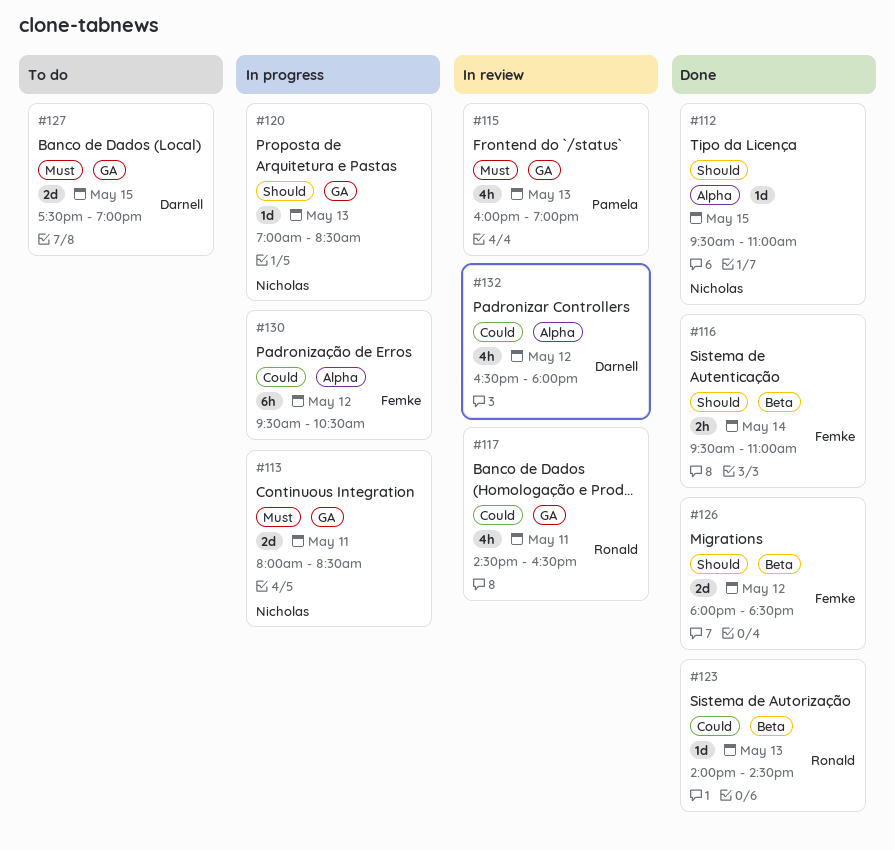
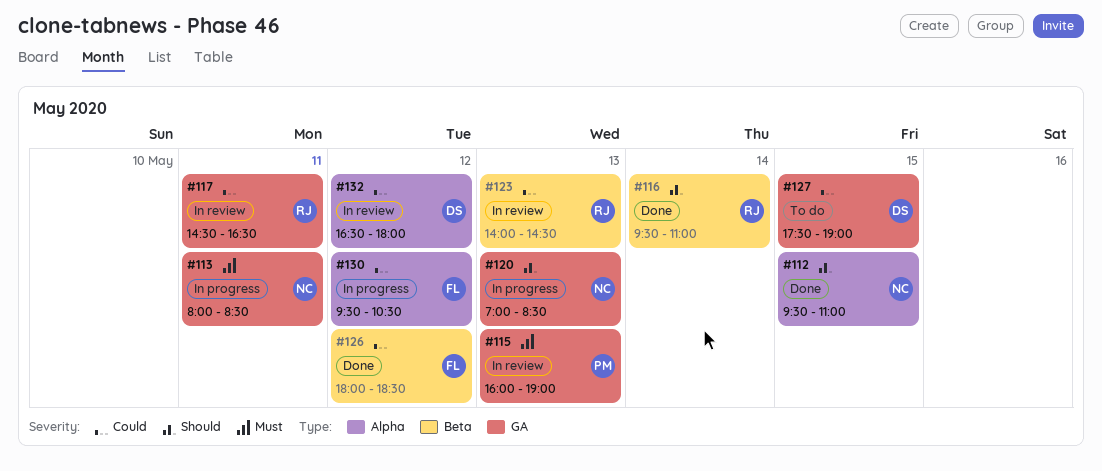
#116, owner: Femke -> Ronald
#123, status: Done -> In review
#126, priority: Should -> Could
#127, priority: Must -> Could

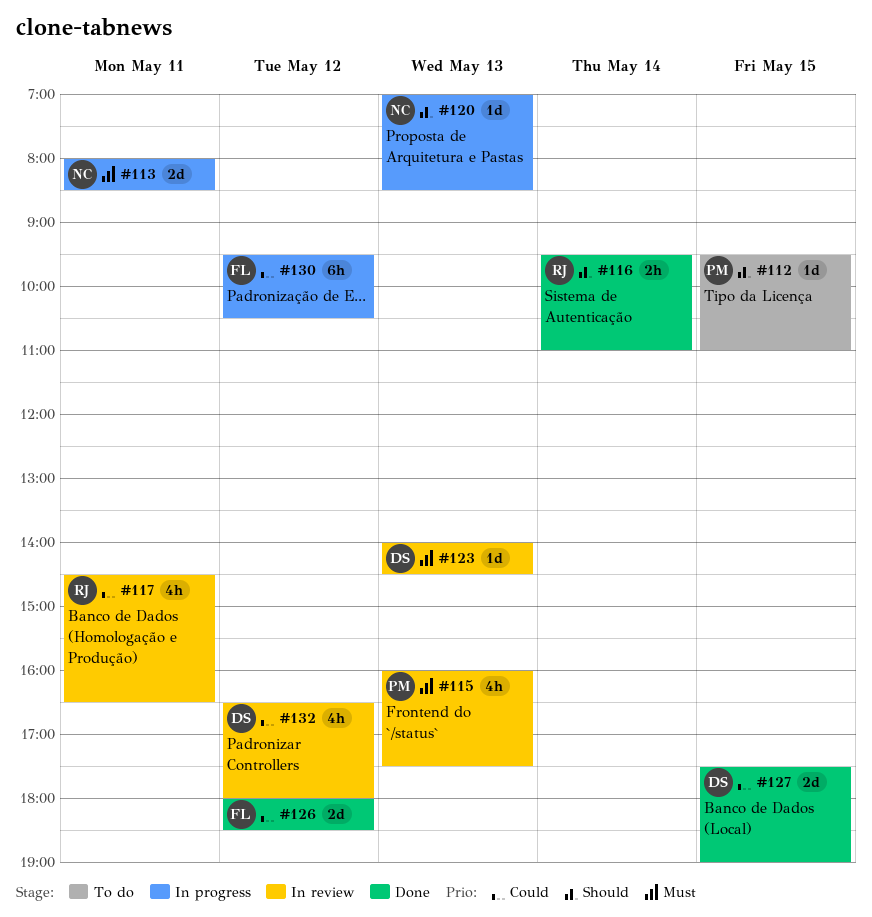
#112, status: Done -> To do
#112, owner: NC -> PM
#115, ends: 19:00 -> 17:30
#123, owner: RJ -> DS
#123, priority: Could -> Must
#127, status: To do -> Done

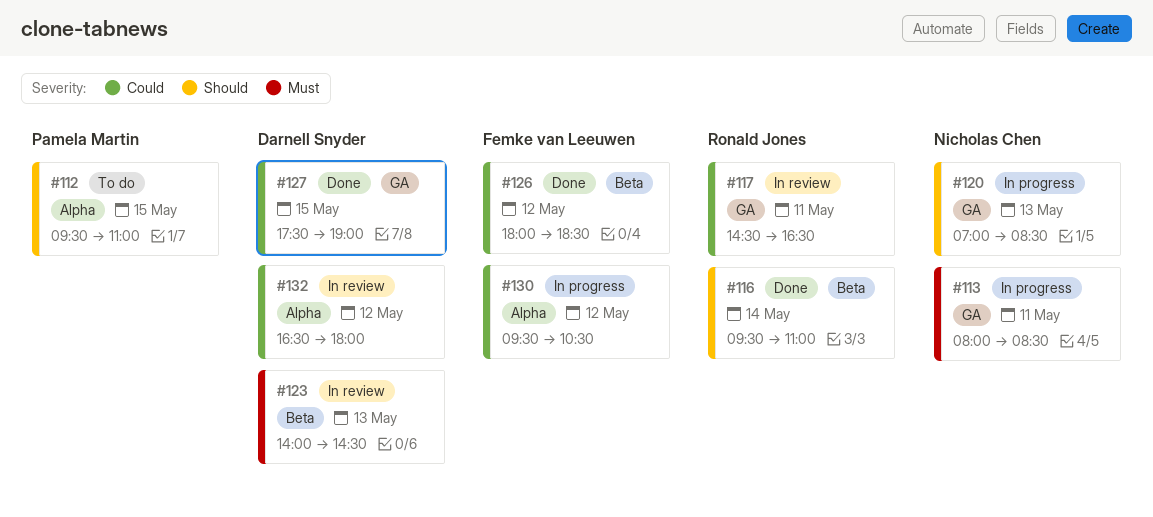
#115: present -> none

